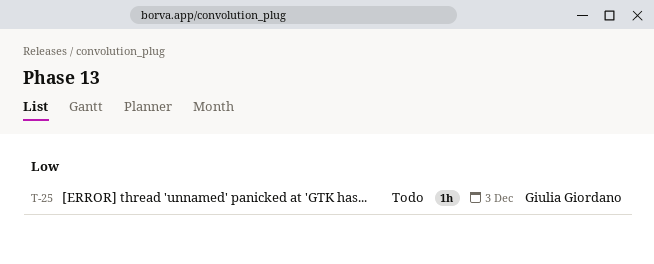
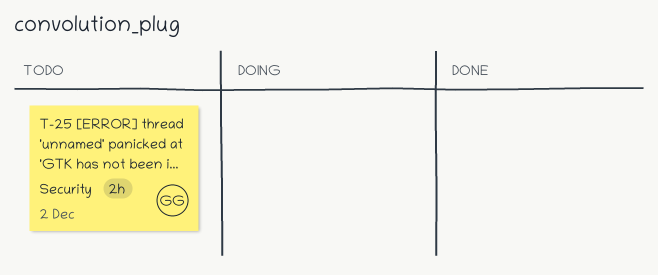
T-25, estimate: 1h -> 2h
T-25, due: Dec 3 -> Dec 2

